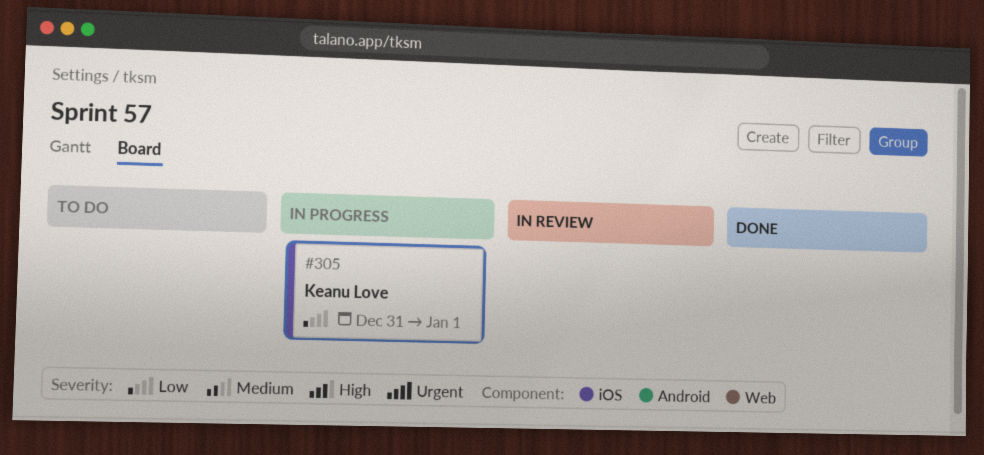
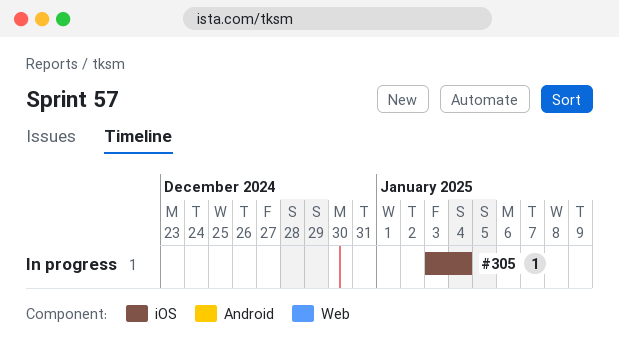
#305, start: Dec 31 -> Jan 3
#305, due: Jan 1 -> Jan 4

